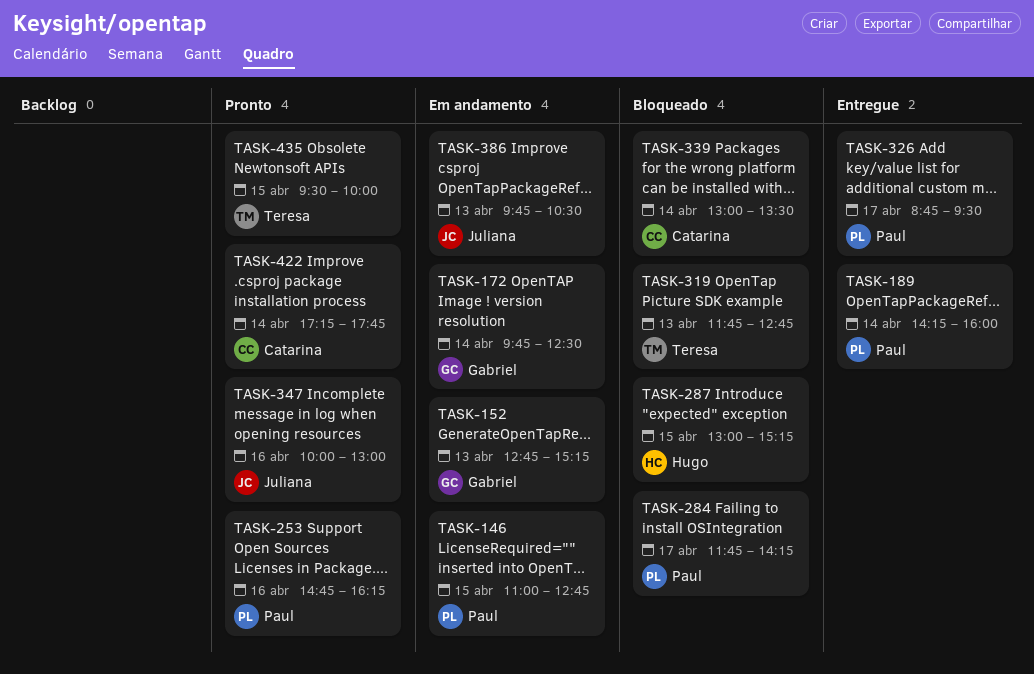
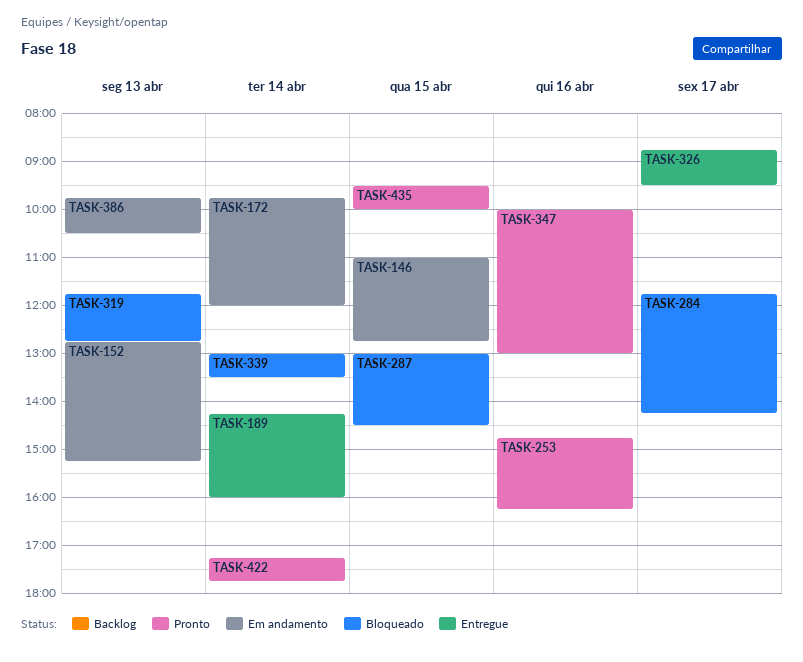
TASK-172, ends: 12:30 -> 12:00
TASK-287, ends: 15:15 -> 14:30

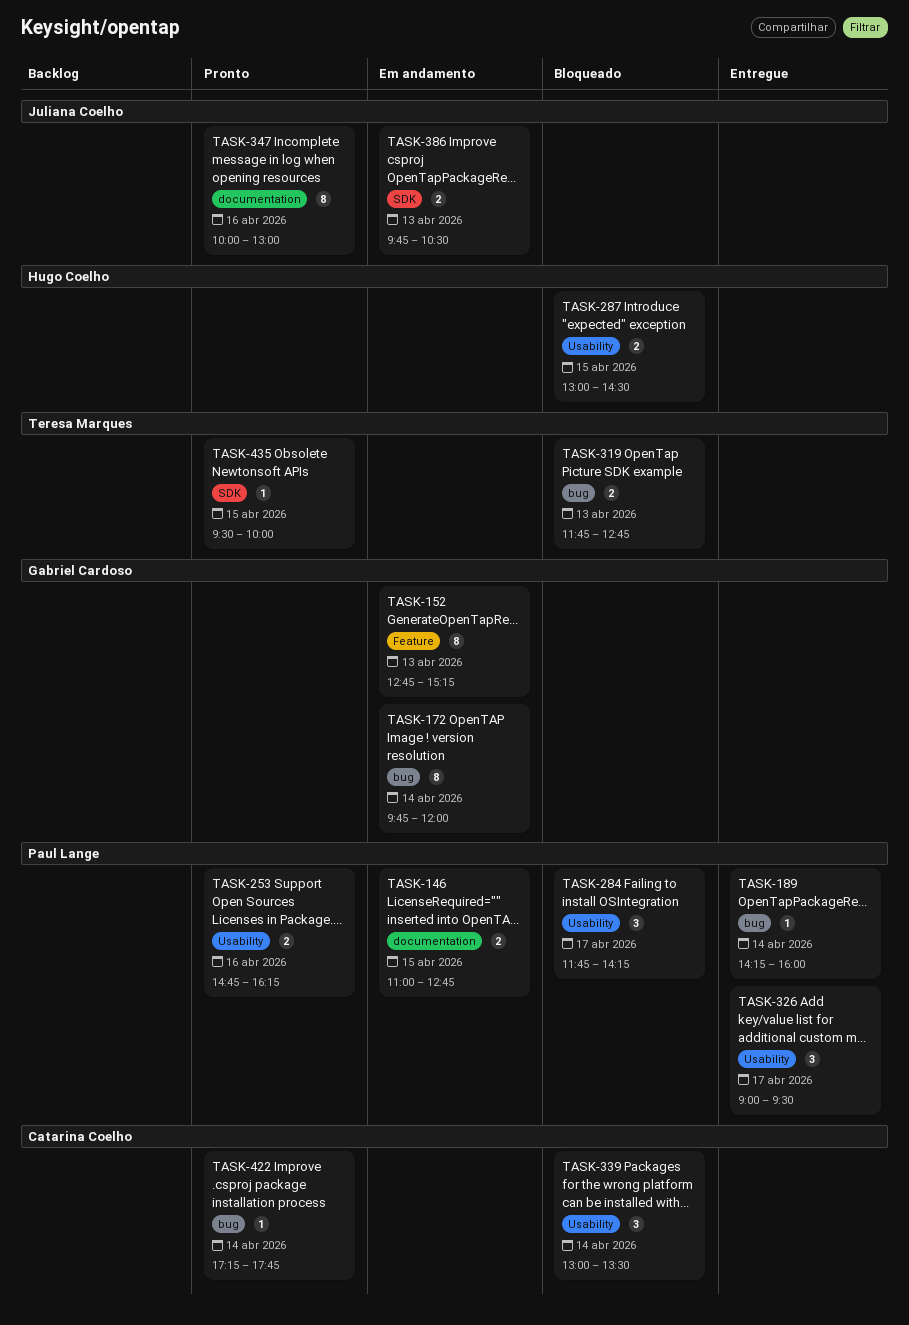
TASK-326, begins: 08:45 -> 09:00

